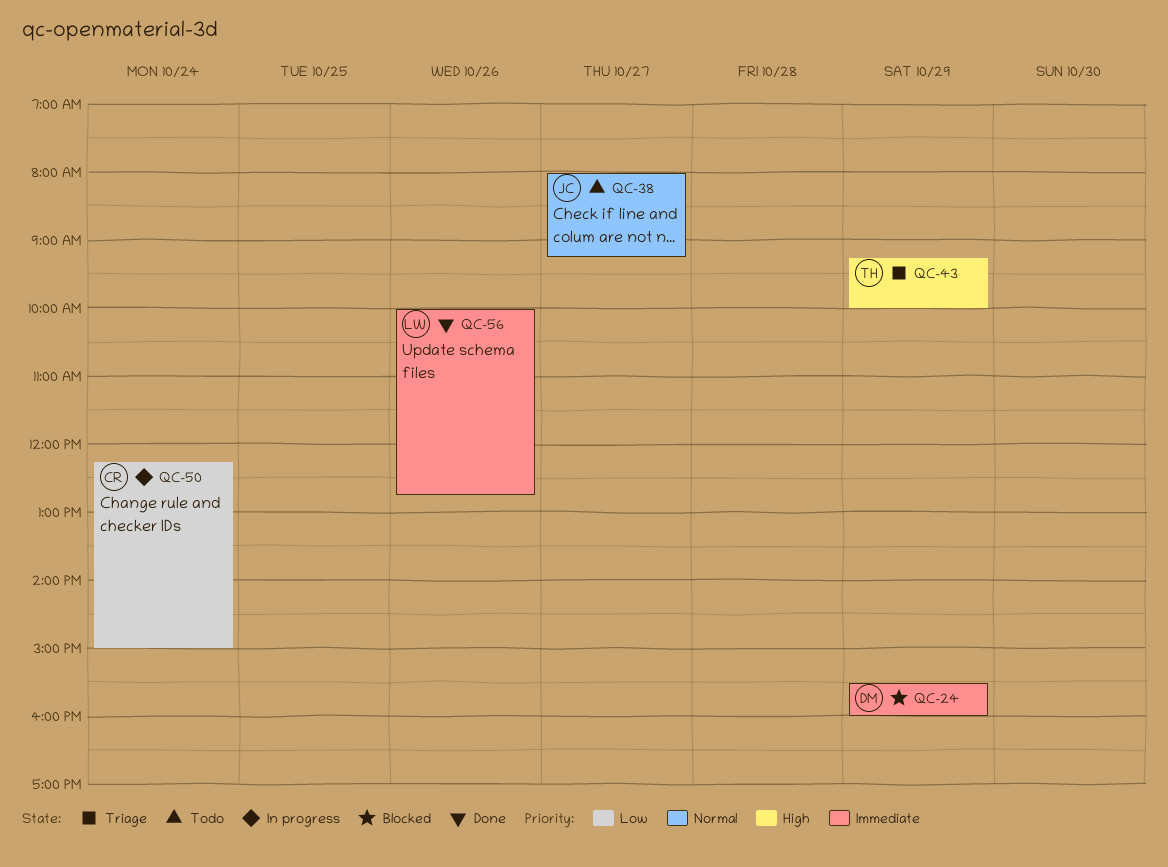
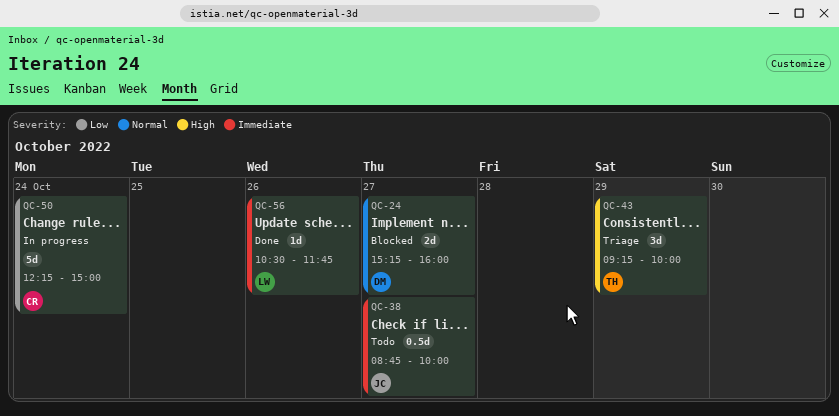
QC-24, priority: Immediate -> Normal
QC-24, day: Oct 29 -> Oct 27
QC-24, begins: 15:30 -> 15:15
QC-38, priority: Normal -> Immediate
QC-38, begins: 08:00 -> 08:45
QC-38, ends: 09:15 -> 10:00
QC-56, begins: 10:00 -> 10:30
QC-56, ends: 12:45 -> 11:45

